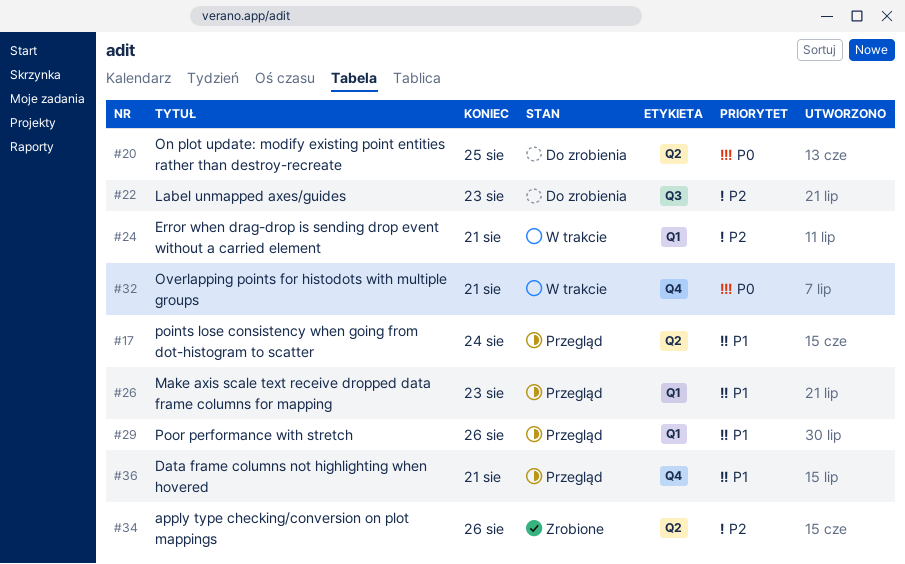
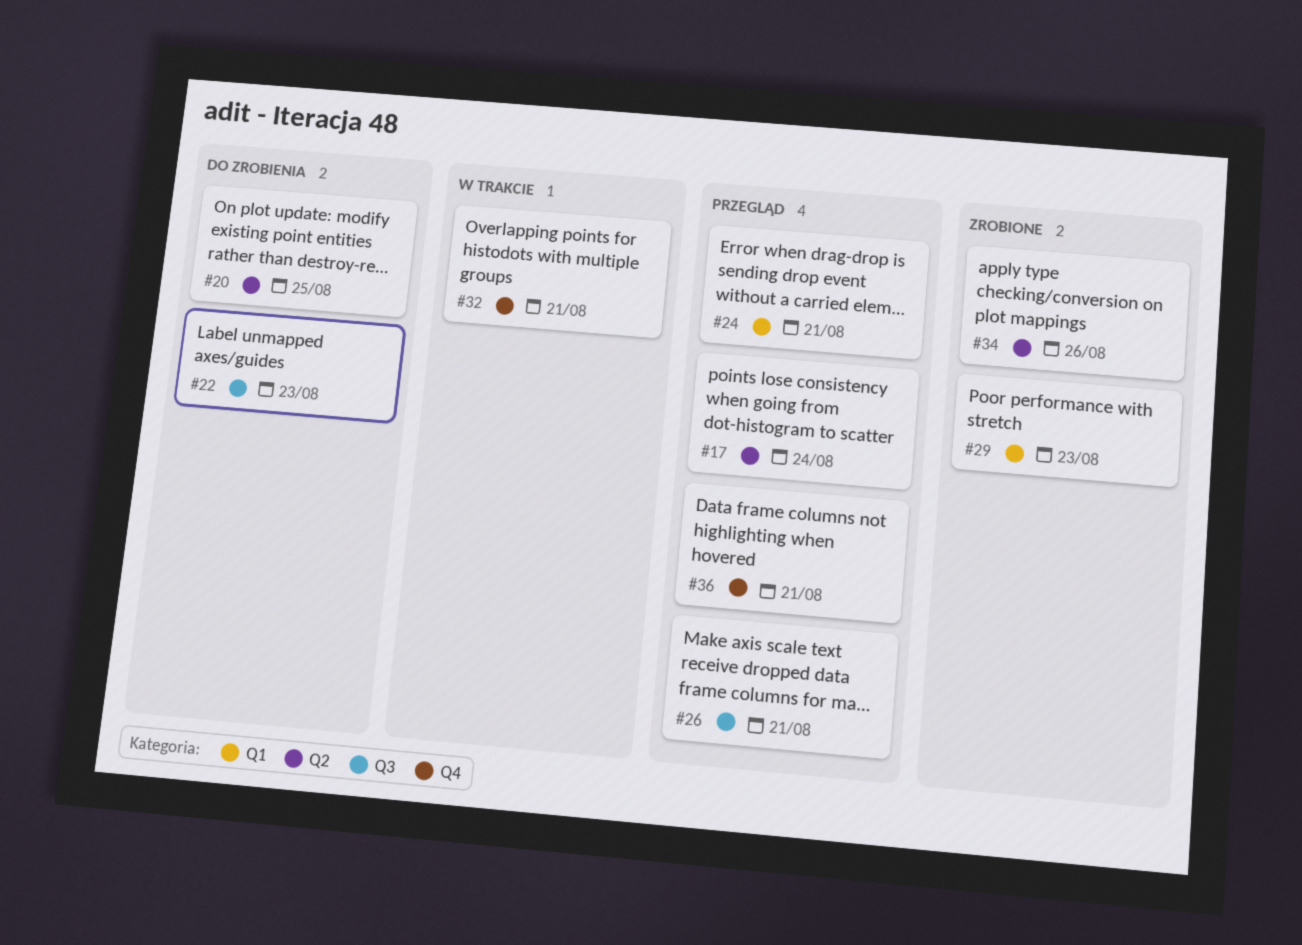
#24, status: W trakcie -> Przegląd
#26, label: Q1 -> Q3
#26, due: Aug 23 -> Aug 21
#29, status: Przegląd -> Zrobione
#29, due: Aug 26 -> Aug 23

